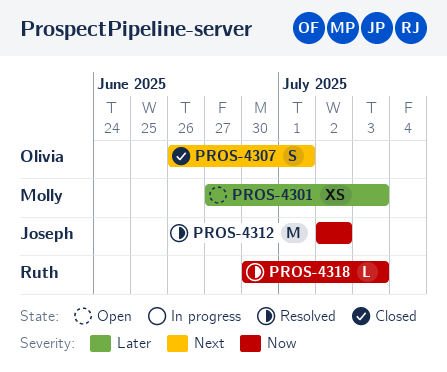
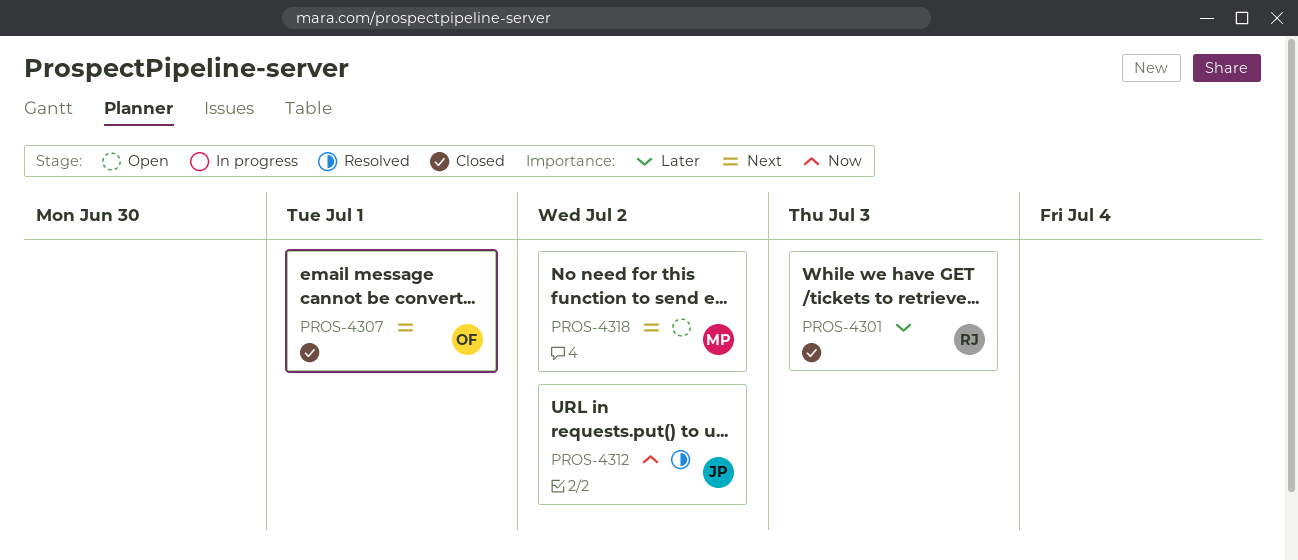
PROS-4301, status: Open -> Closed
PROS-4301, owner: Molly -> Ruth
PROS-4318, status: Resolved -> Open
PROS-4318, owner: Ruth -> Molly
PROS-4318, priority: Now -> Next
PROS-4318, due: Jul 3 -> Jul 2

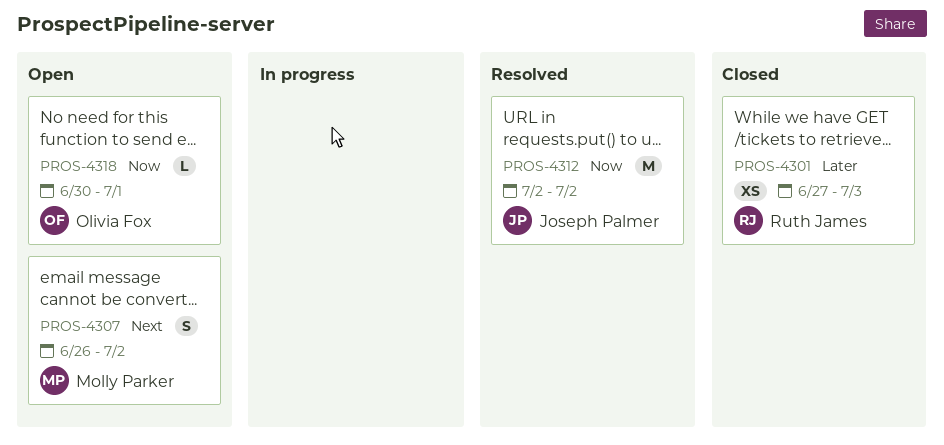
PROS-4307, status: Closed -> Open
PROS-4307, owner: Olivia Fox -> Molly Parker
PROS-4307, due: Jul 1 -> Jul 2
PROS-4318, owner: Molly Parker -> Olivia Fox
PROS-4318, priority: Next -> Now
PROS-4318, due: Jul 2 -> Jul 1

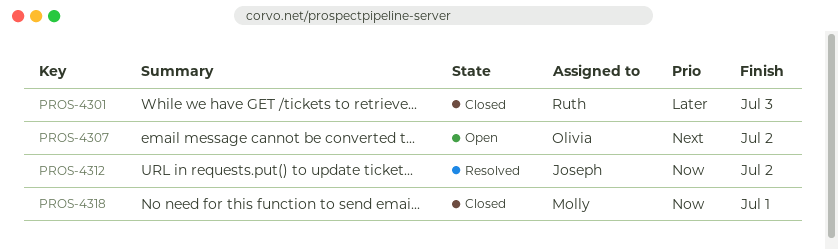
PROS-4307, owner: Molly Parker -> Olivia Fox
PROS-4318, status: Open -> Closed
PROS-4318, owner: Olivia Fox -> Molly Parker

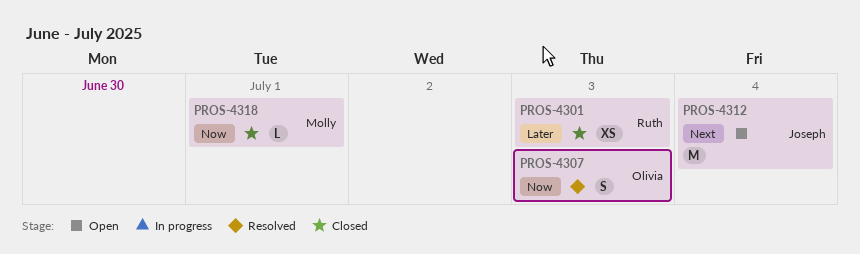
PROS-4307, status: Open -> Resolved
PROS-4307, priority: Next -> Now
PROS-4307, due: Jul 2 -> Jul 3
PROS-4312, status: Resolved -> Open
PROS-4312, priority: Now -> Next
PROS-4312, due: Jul 2 -> Jul 4

